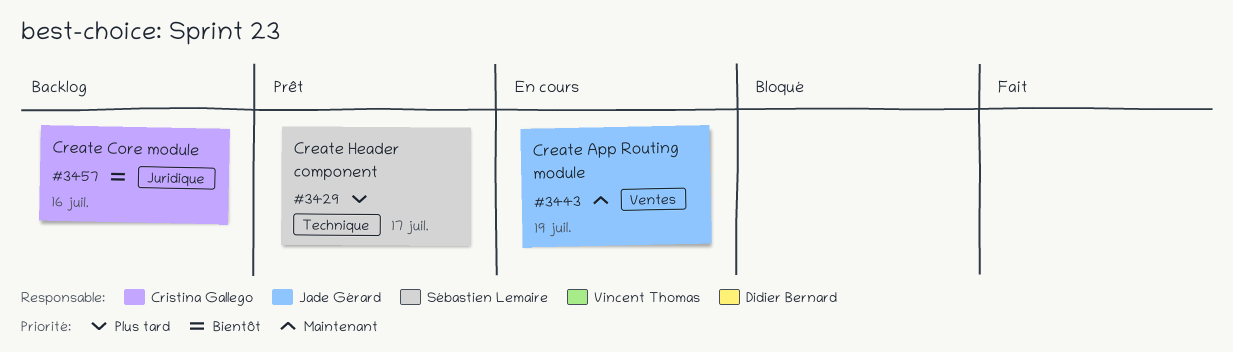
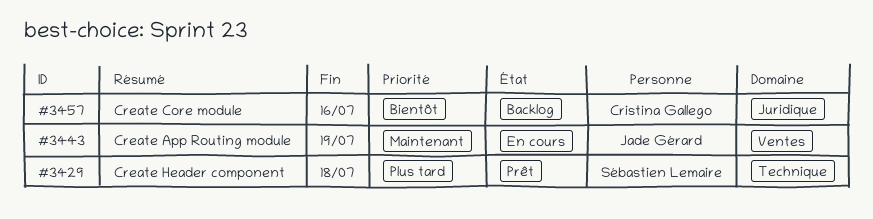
#3429, due: Jul 17 -> Jul 18

